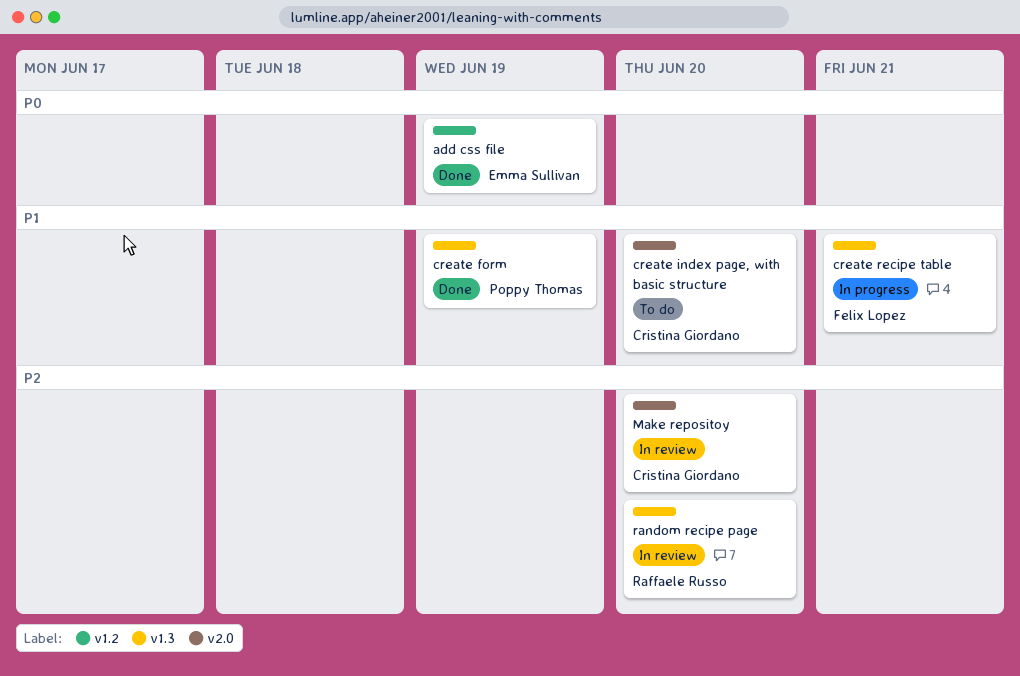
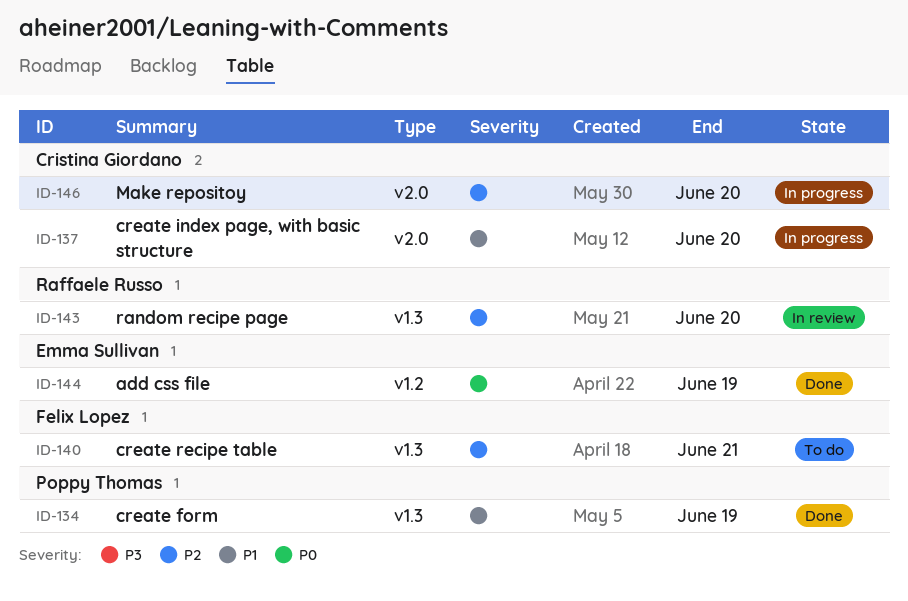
create index page, with basic structure, status: To do -> In progress
create recipe table, status: In progress -> To do
create recipe table, priority: P1 -> P2
Make repositoy, status: In review -> In progress

